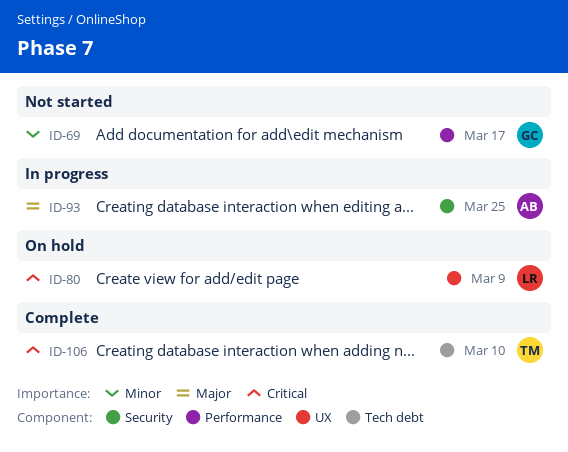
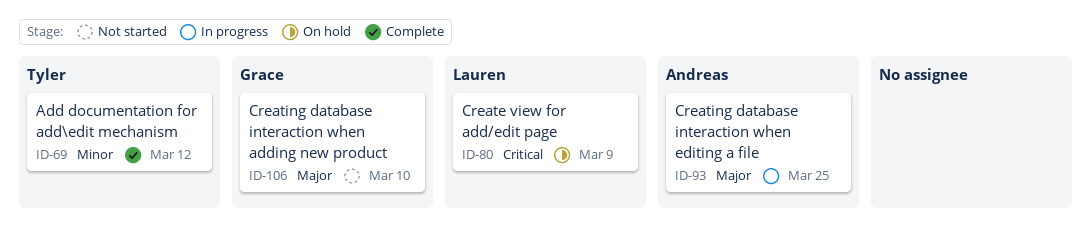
ID-69, status: Not started -> Complete
ID-69, owner: Grace -> Tyler
ID-69, due: Mar 17 -> Mar 12
ID-106, status: Complete -> Not started
ID-106, owner: Tyler -> Grace
ID-106, priority: Critical -> Major

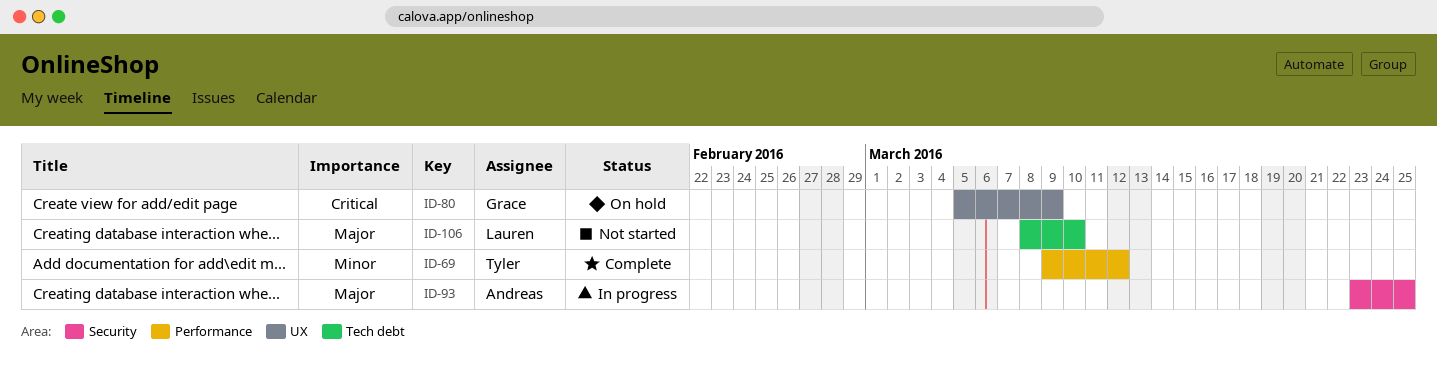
ID-80, owner: Lauren -> Grace
ID-106, owner: Grace -> Lauren

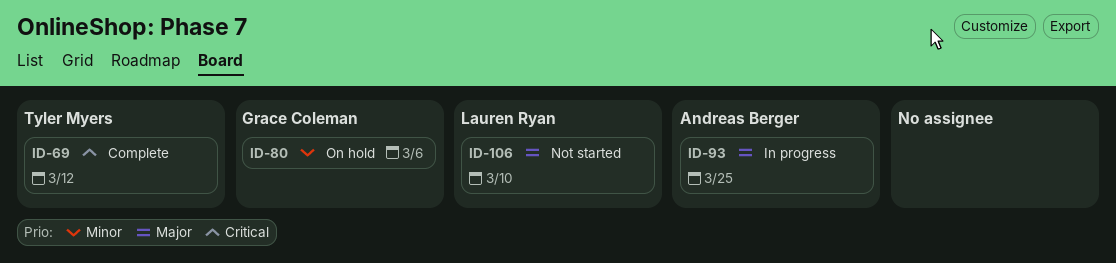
ID-69, priority: Minor -> Critical
ID-80, priority: Critical -> Minor
ID-80, due: Mar 9 -> Mar 6

